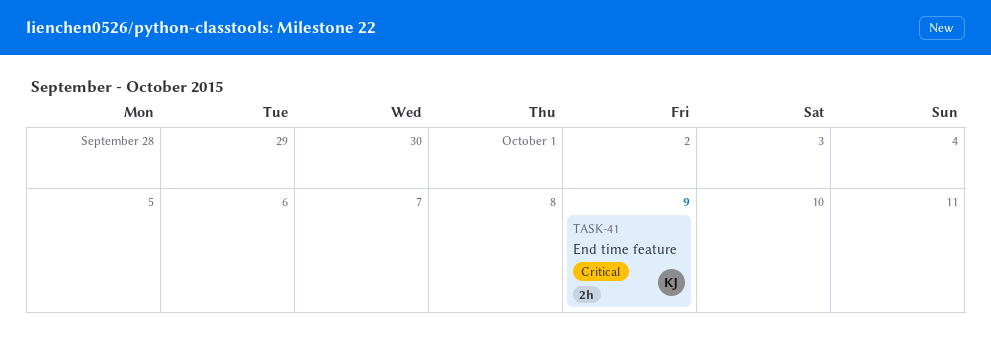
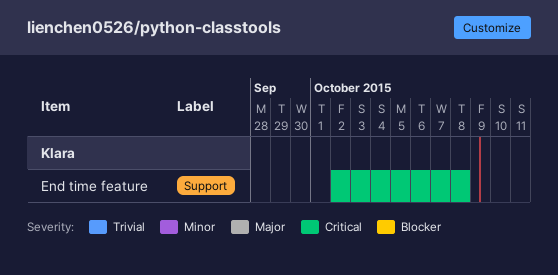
End time feature, due: Oct 9 -> Oct 8

